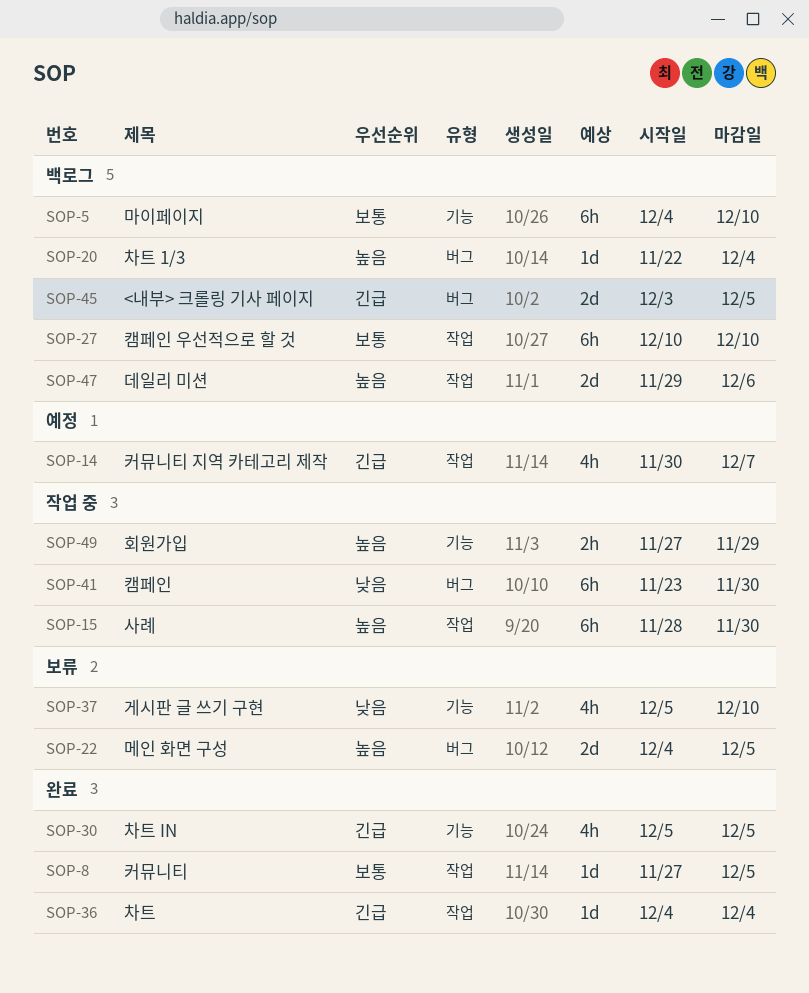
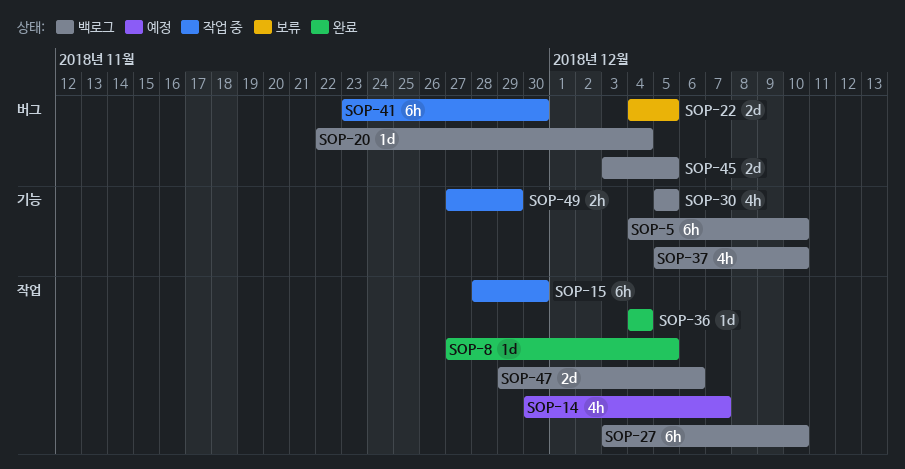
SOP-27, start: Dec 10 -> Dec 3
SOP-30, status: 완료 -> 백로그
SOP-37, status: 보류 -> 백로그

